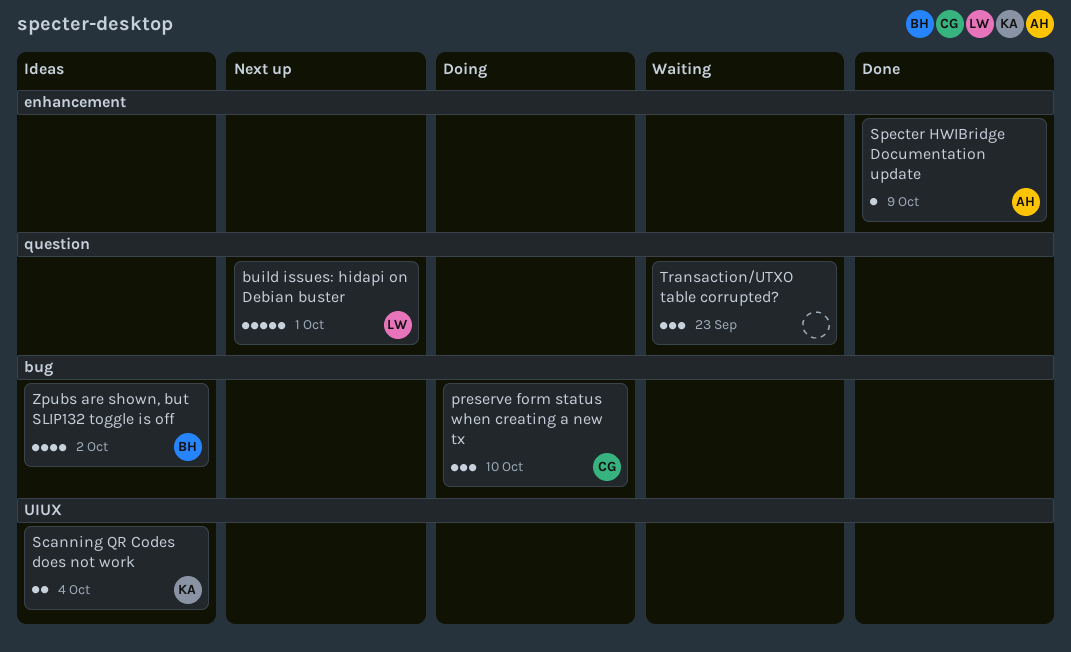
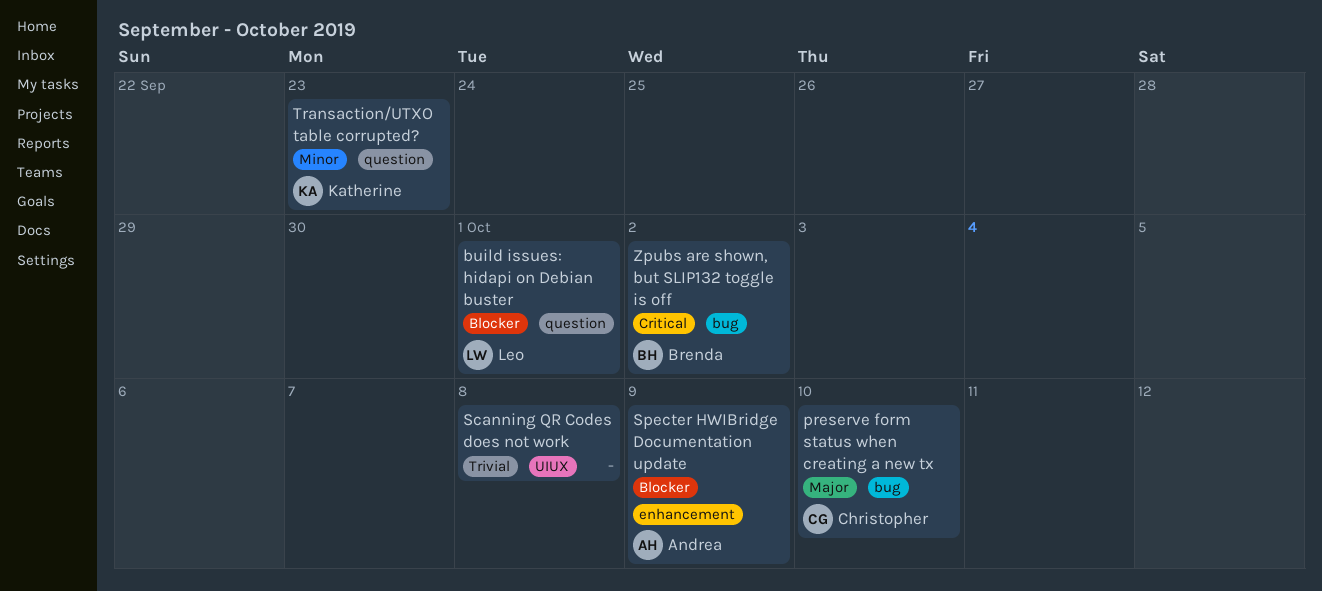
Scanning QR Codes does not work, owner: Katherine -> none
Scanning QR Codes does not work, due: Oct 4 -> Oct 8
Transaction/UTXO table corrupted?, owner: none -> Katherine

